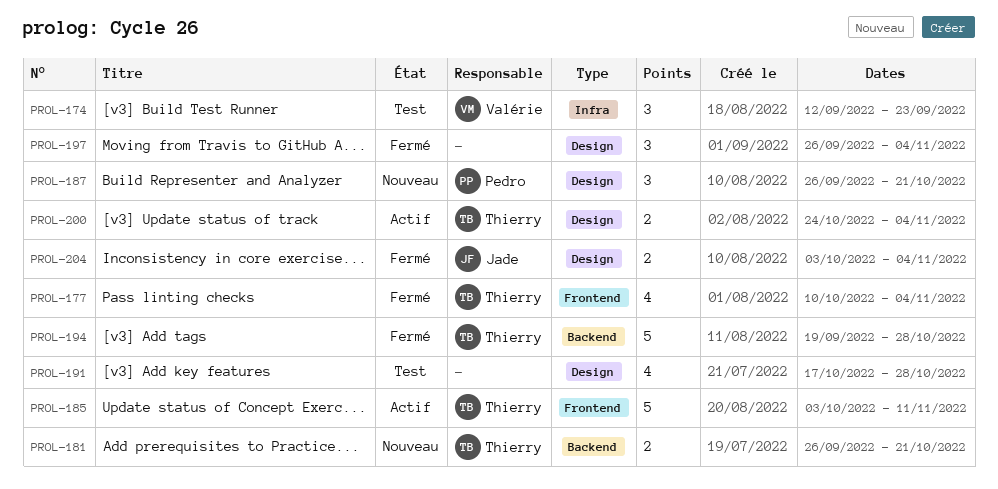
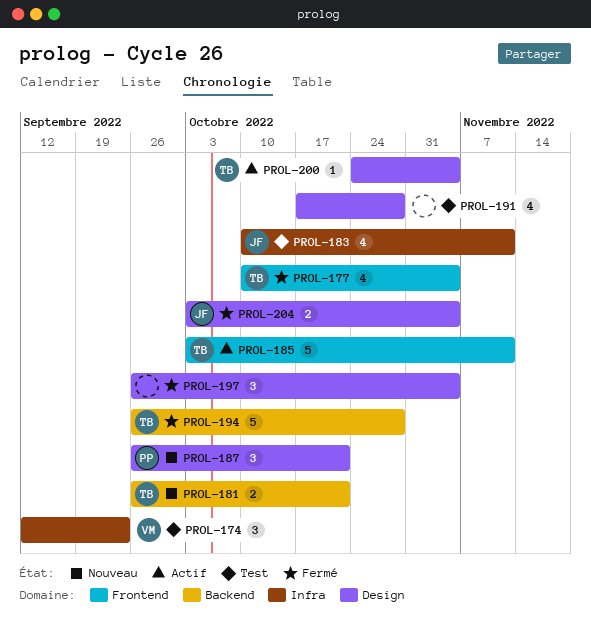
PROL-183: none -> present
PROL-194, start: Sep 19 -> Sep 26
PROL-200, estimate: 2 -> 1

